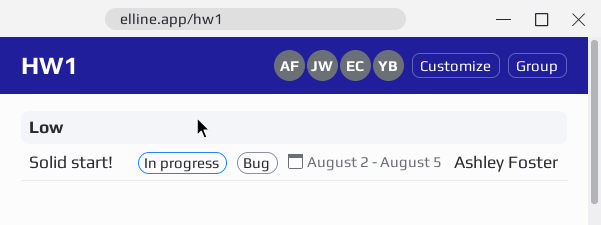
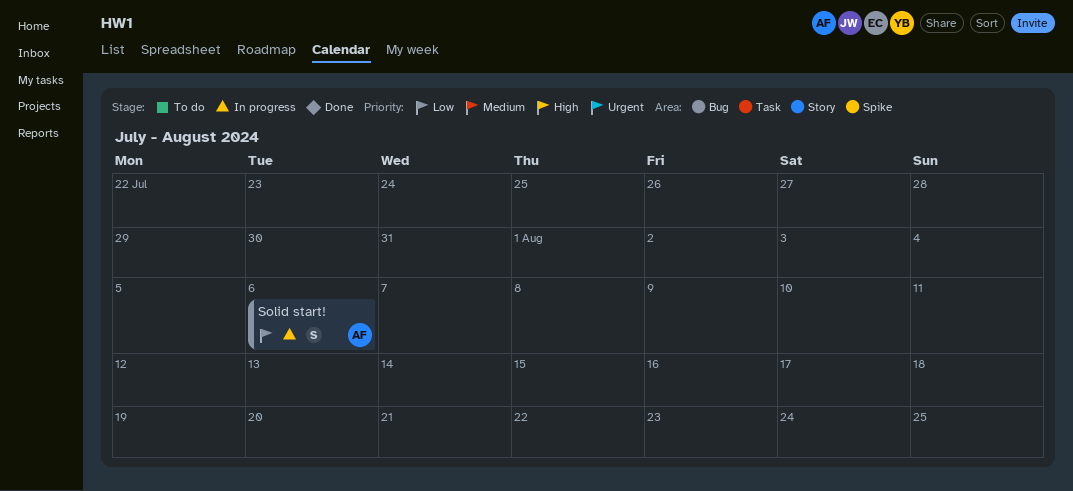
Solid start!, due: Aug 5 -> Aug 6

